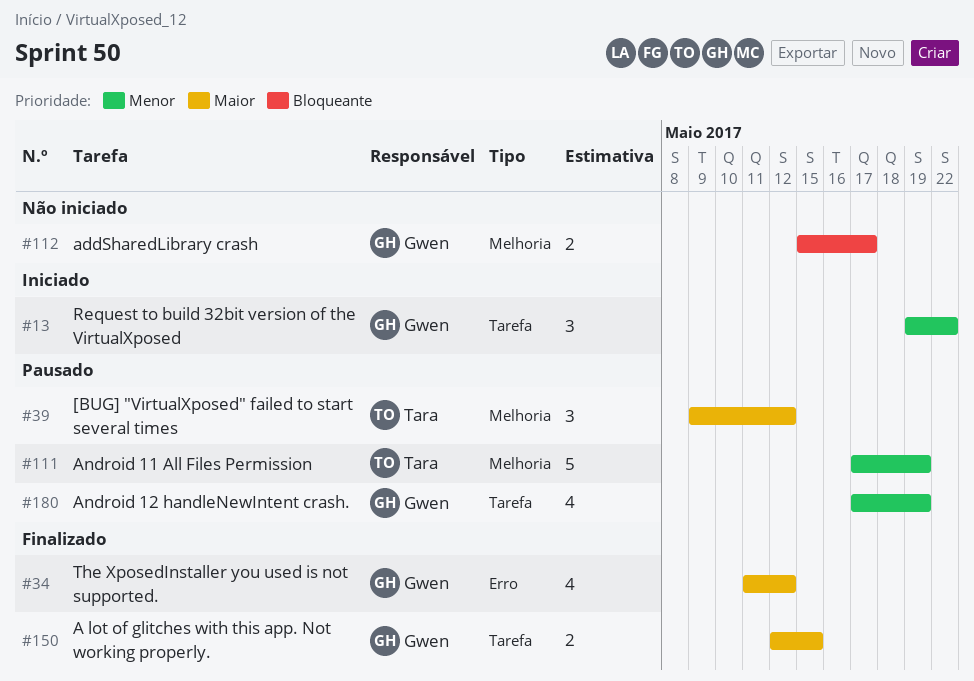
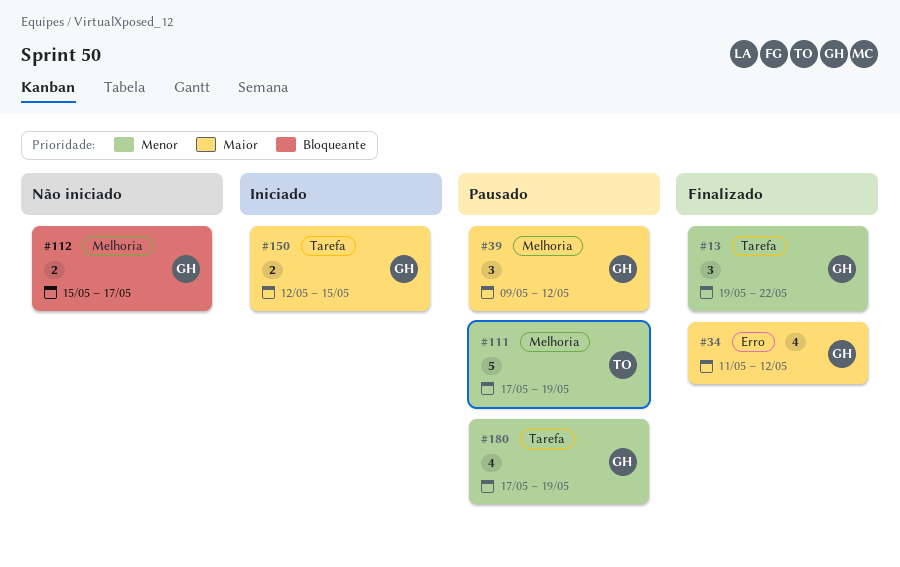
#13, status: Iniciado -> Finalizado
#39, owner: Tara -> Gwen
#150, status: Finalizado -> Iniciado

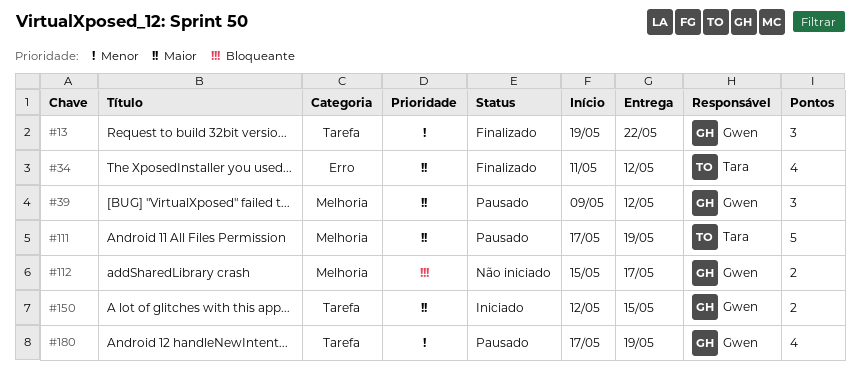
#34, owner: Gwen -> Tara
#111, priority: Menor -> Maior

